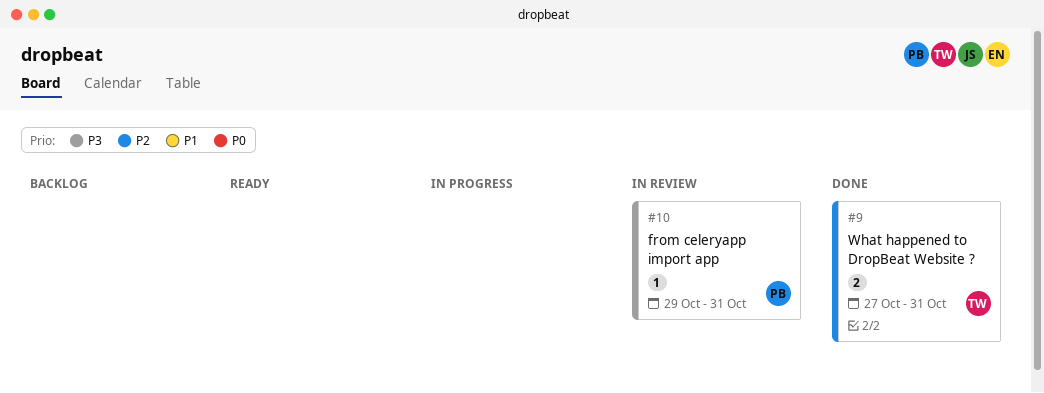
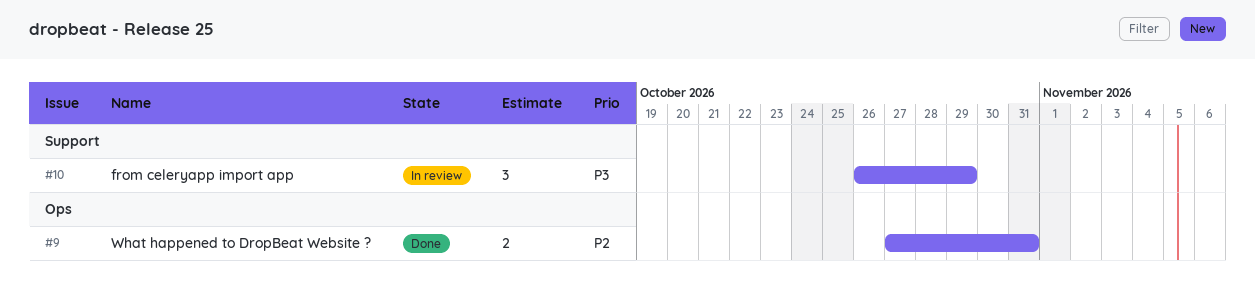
#10, estimate: 1 -> 3
#10, start: Oct 29 -> Oct 26
#10, due: Oct 31 -> Oct 29

